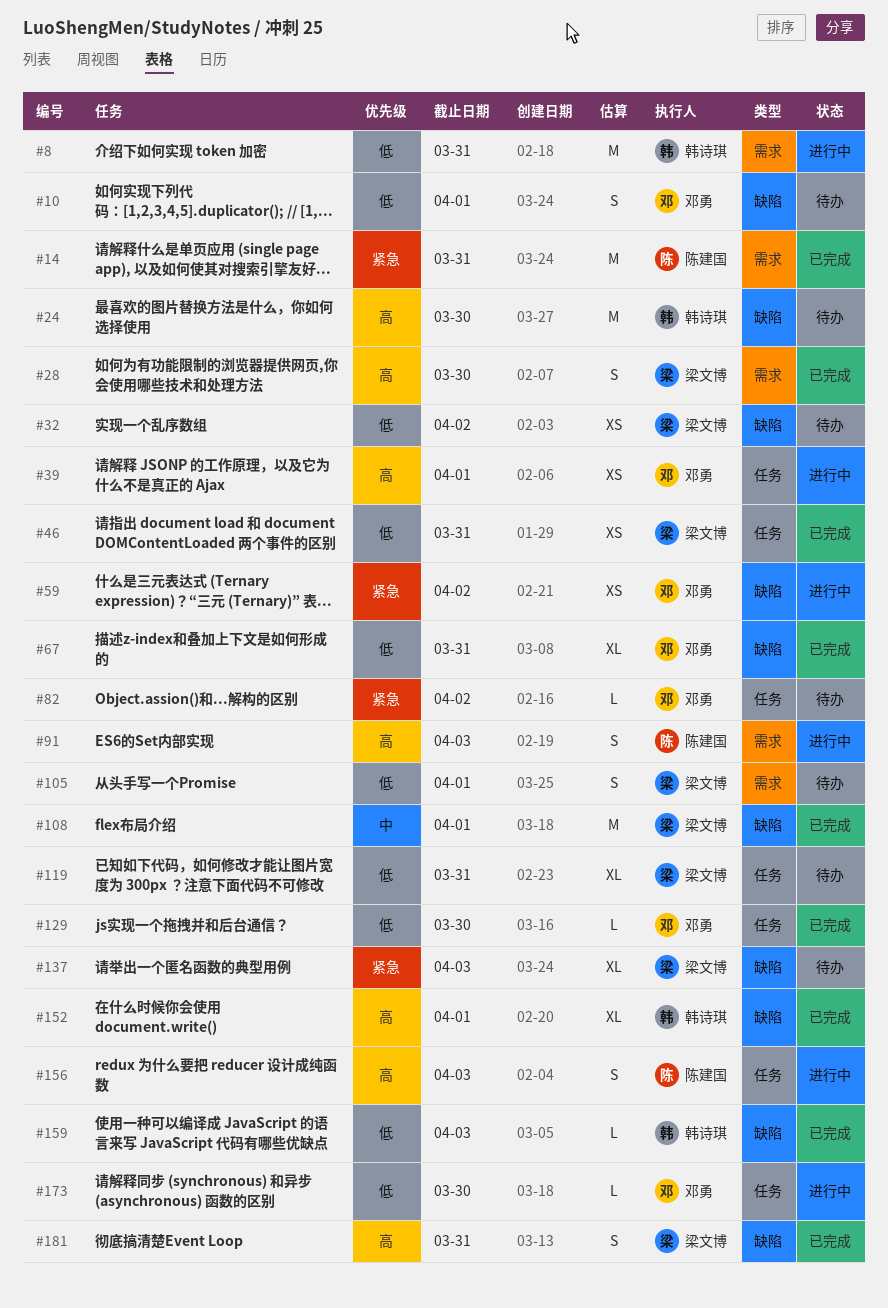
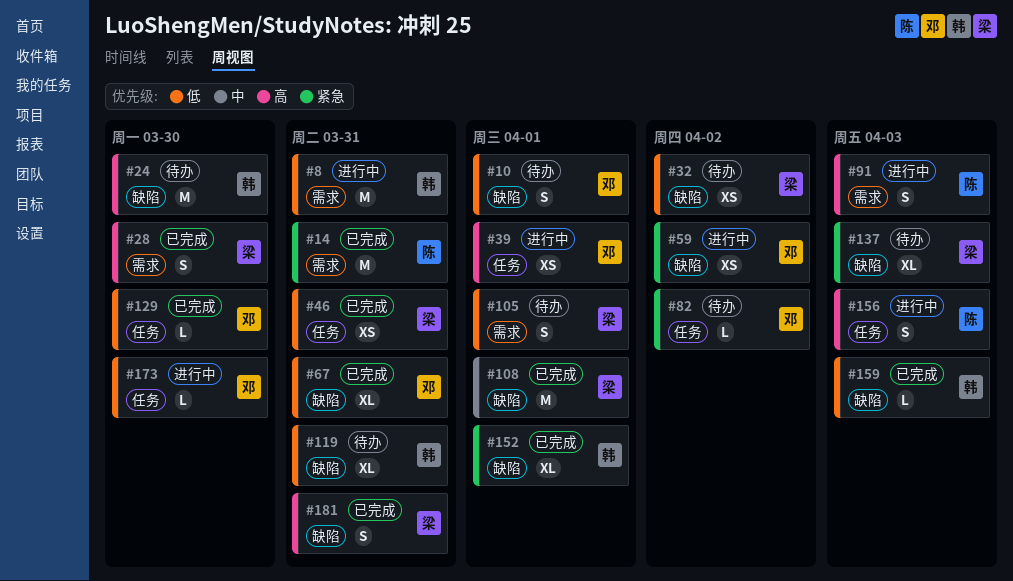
#119, owner: 梁文博 -> 韩诗琪
#119, label: 任务 -> 缺陷
#152, priority: 高 -> 紧急

